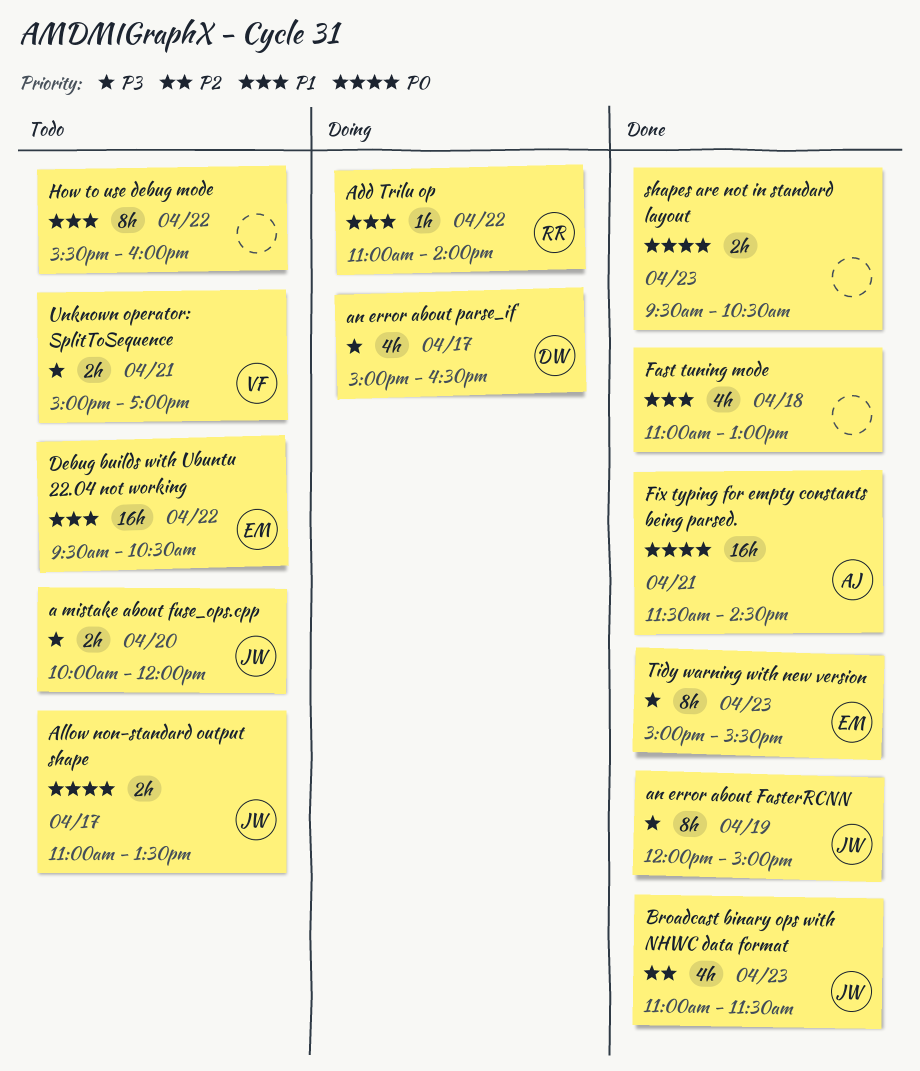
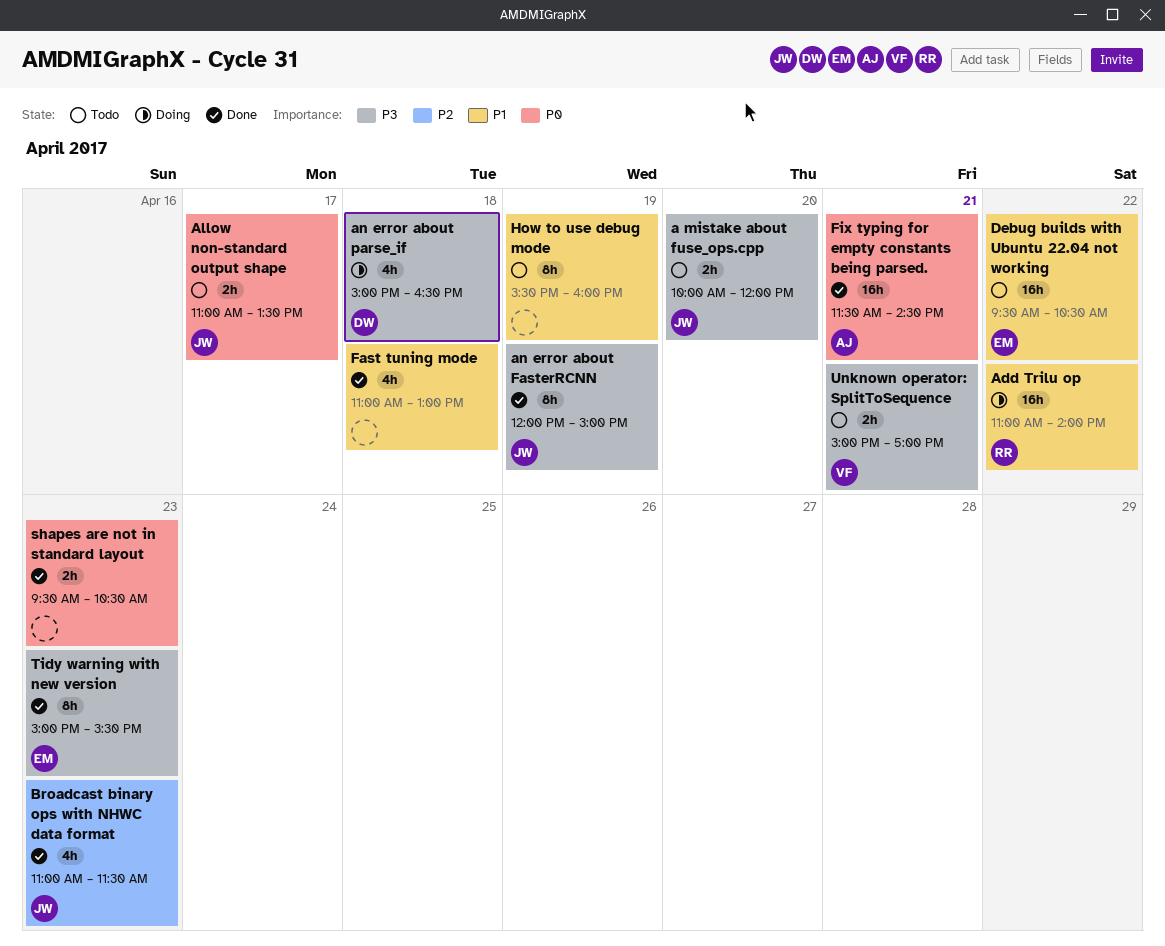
Add Trilu op, estimate: 1h -> 16h
an error about parse_if, day: Apr 17 -> Apr 18
How to use debug mode, day: Apr 22 -> Apr 19

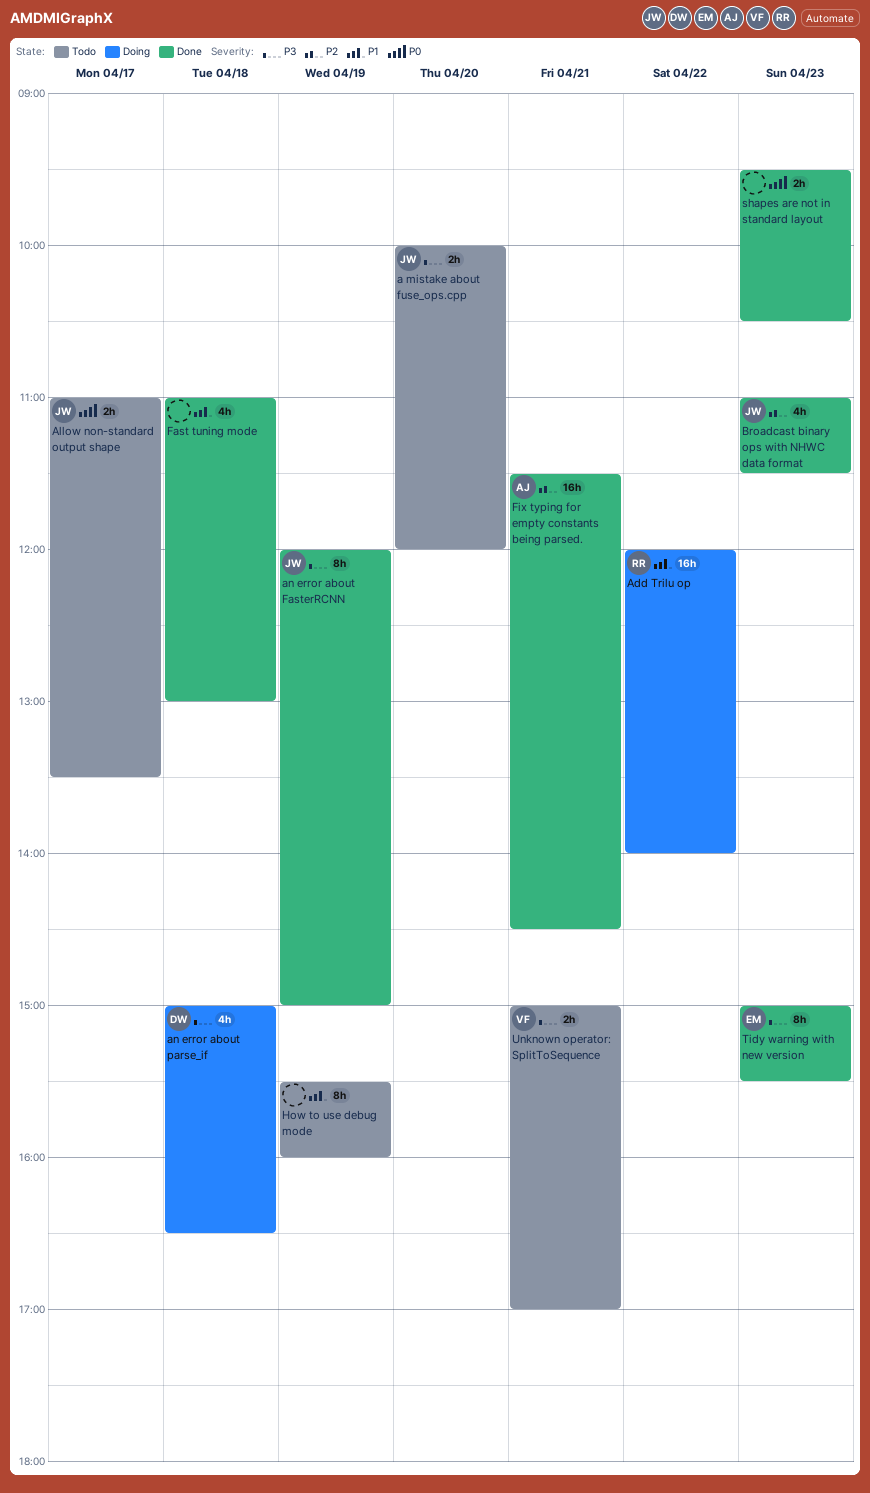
Add Trilu op, begins: 11:00 -> 12:00
Debug builds with Ubuntu 22.04 not working: present -> none
Fix typing for empty constants being parsed., priority: P0 -> P2

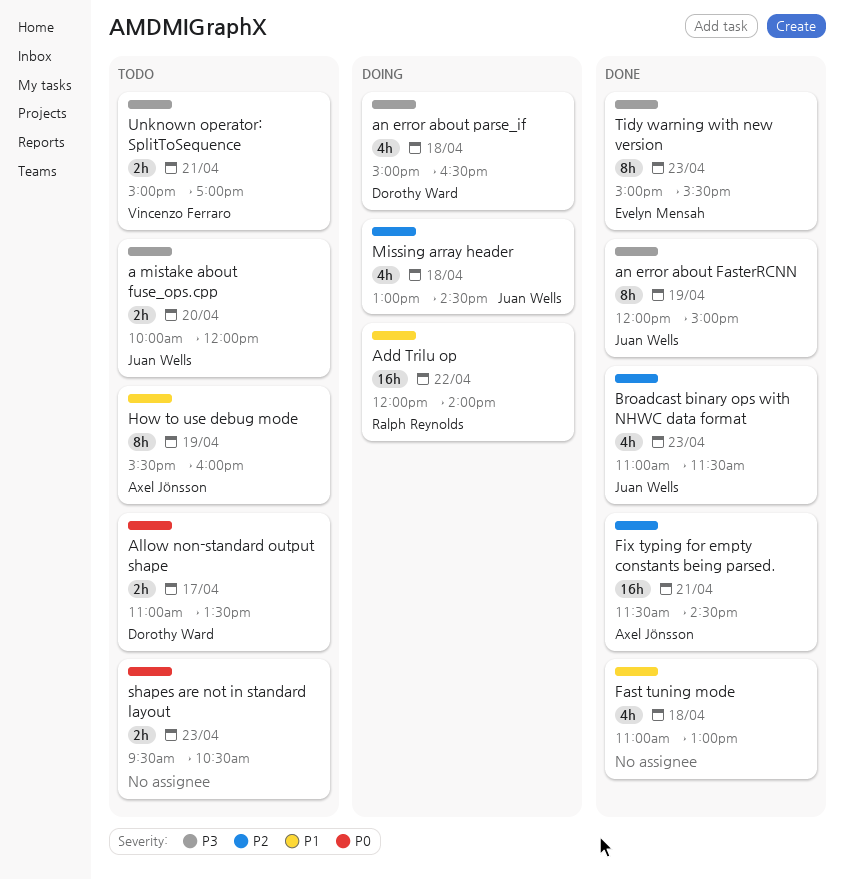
Allow non-standard output shape, owner: Juan Wells -> Dorothy Ward
How to use debug mode, owner: none -> Axel Jönsson
Missing array header: none -> present
shapes are not in standard layout, status: Done -> Todo

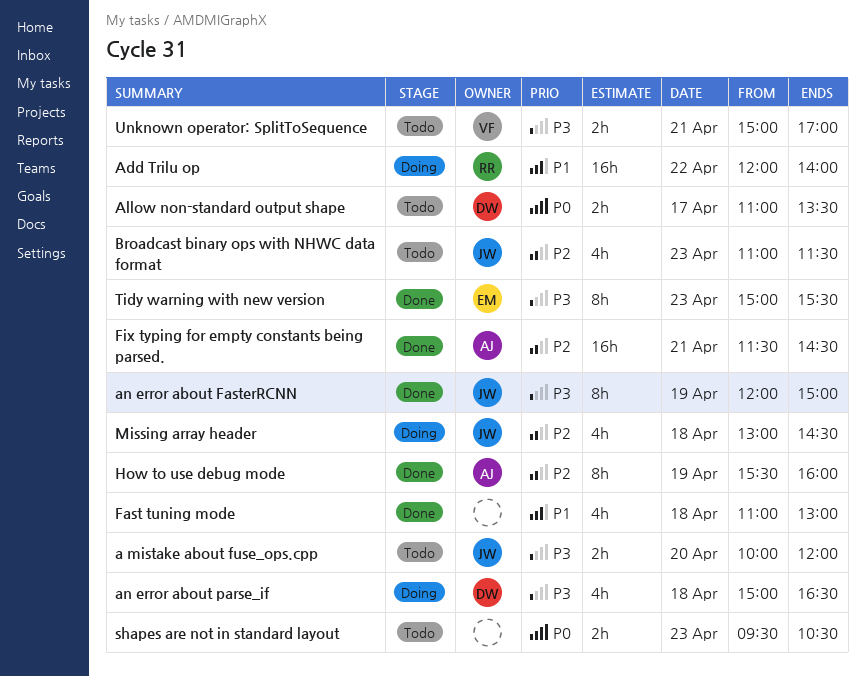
Broadcast binary ops with NHWC data format, status: Done -> Todo
How to use debug mode, status: Todo -> Done
How to use debug mode, priority: P1 -> P2

